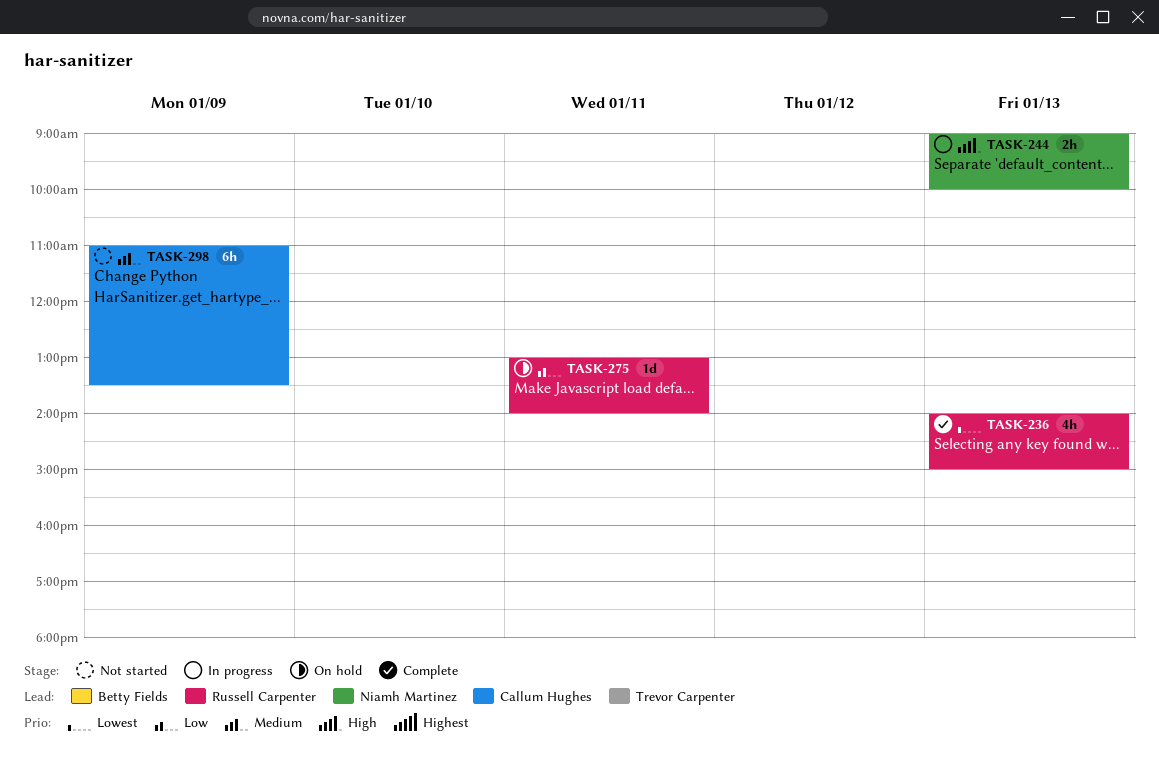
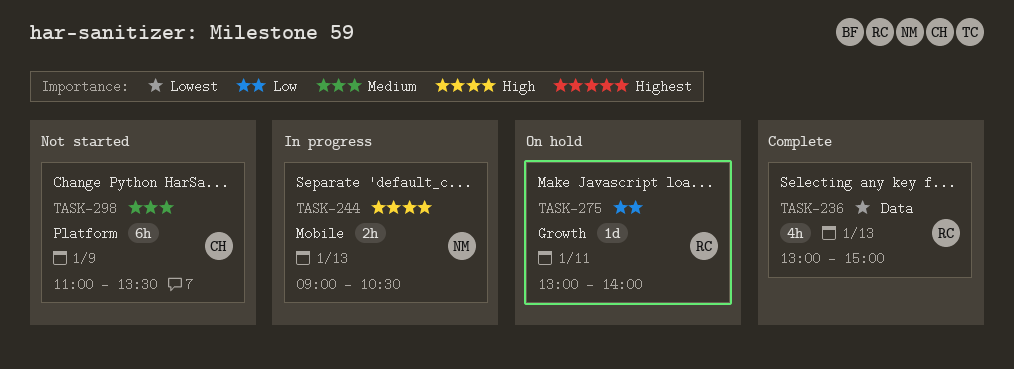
TASK-236, begins: 14:00 -> 13:00
TASK-244, ends: 10:00 -> 10:30

